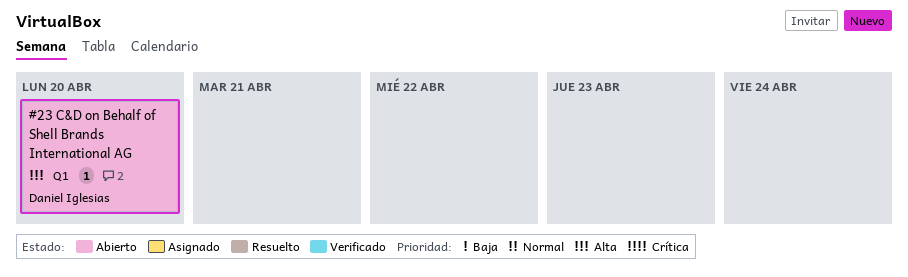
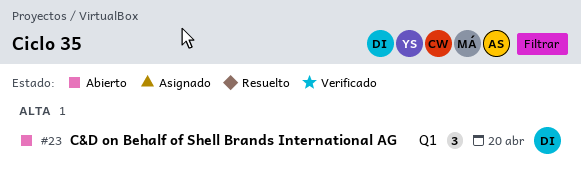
#23, estimate: 1 -> 3

